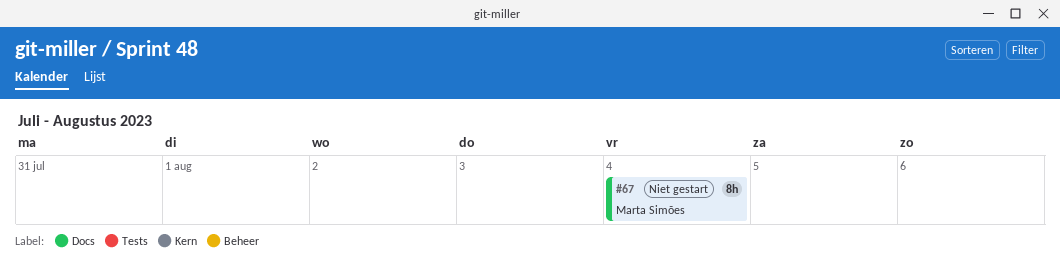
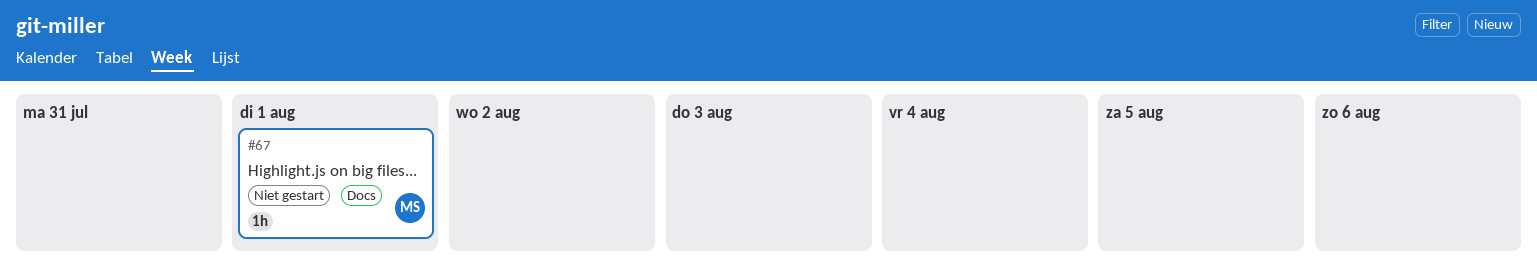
#67, estimate: 8h -> 1h
#67, due: Aug 4 -> Aug 1

